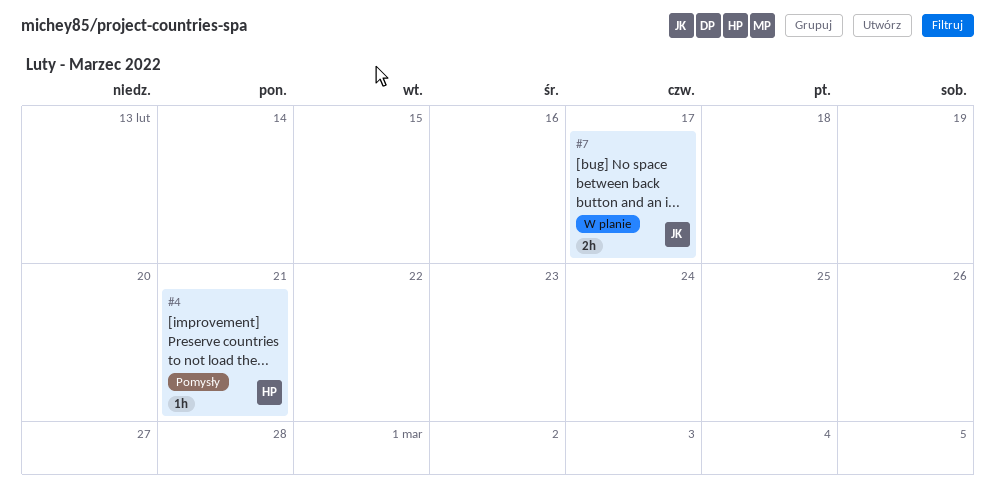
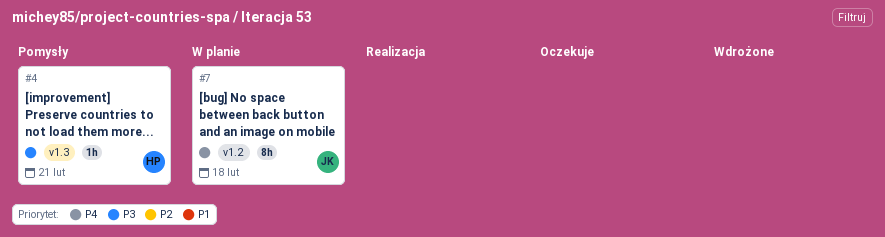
#7, estimate: 2h -> 8h
#7, due: Feb 17 -> Feb 18

